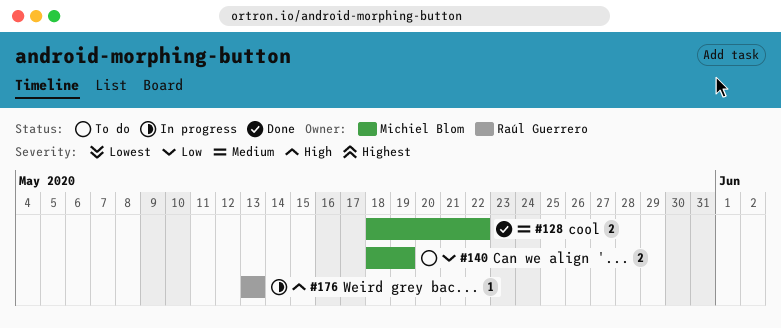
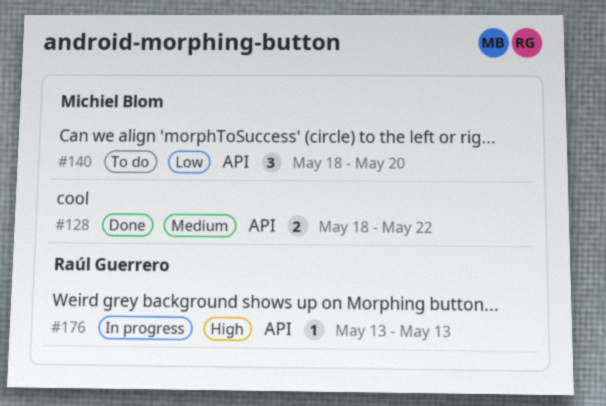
#140, estimate: 2 -> 3
#140, due: May 19 -> May 20

